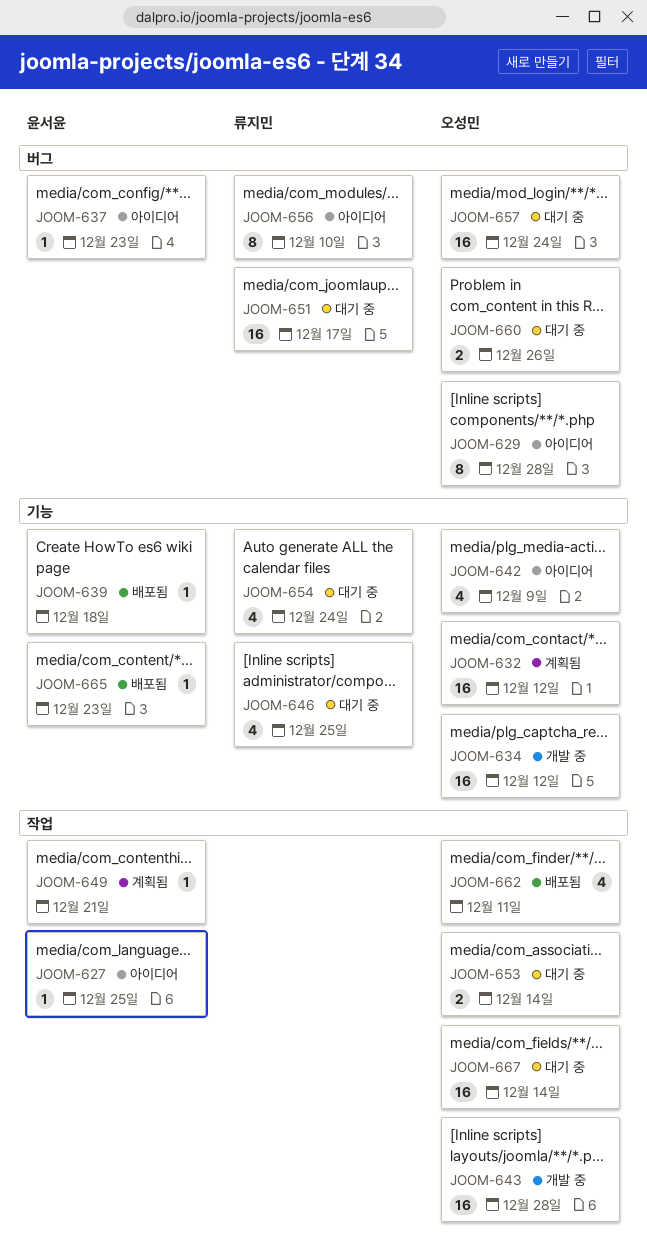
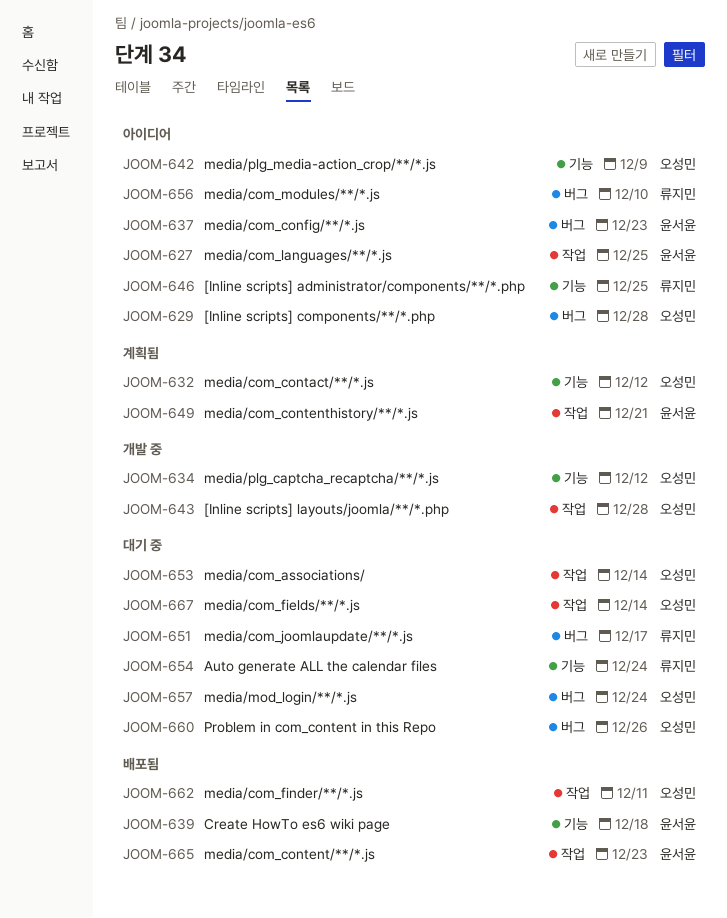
JOOM-646, status: 대기 중 -> 아이디어
JOOM-665, label: 기능 -> 작업

